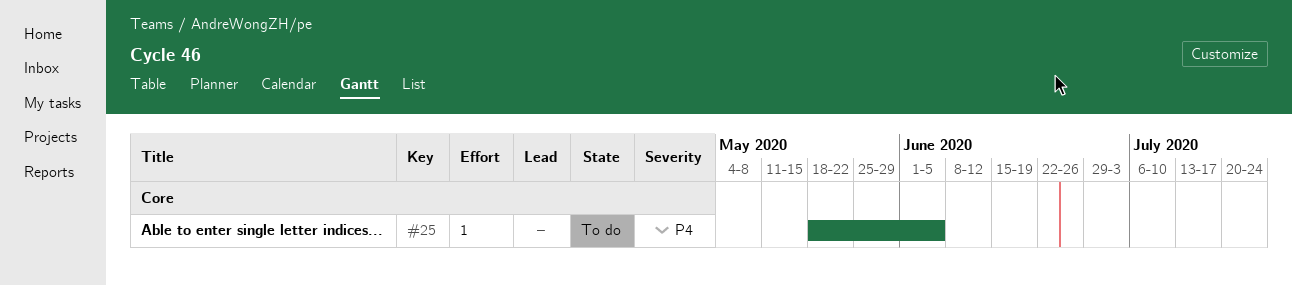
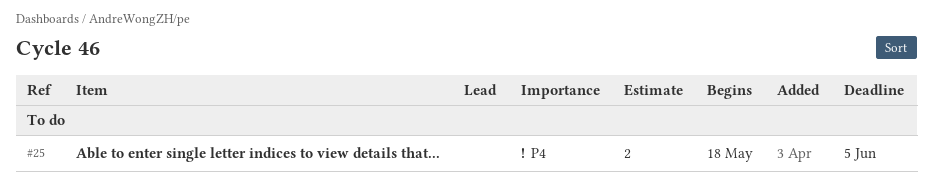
#25, estimate: 1 -> 2

